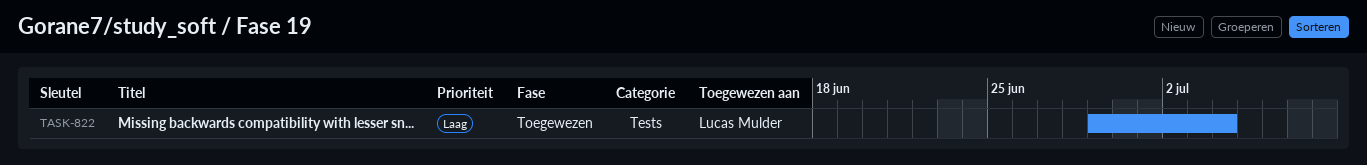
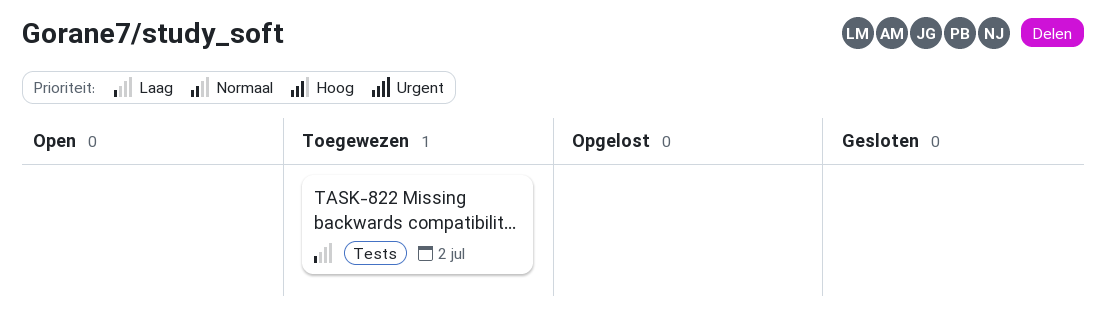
TASK-822, due: Jul 4 -> Jul 2

